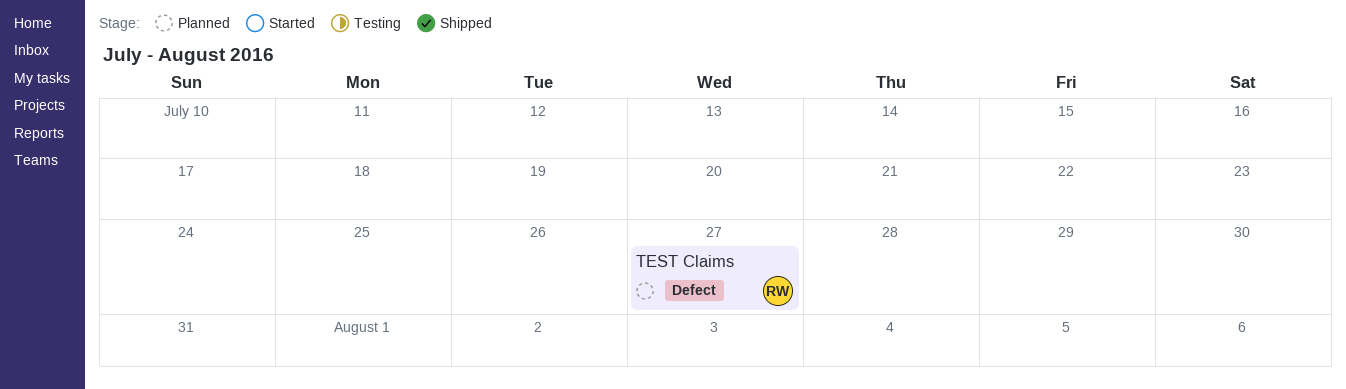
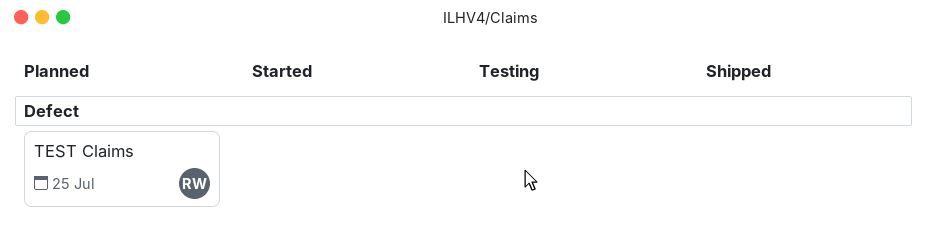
TEST Claims, due: Jul 27 -> Jul 25

